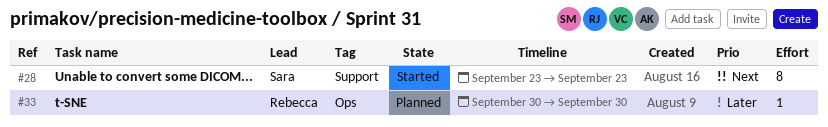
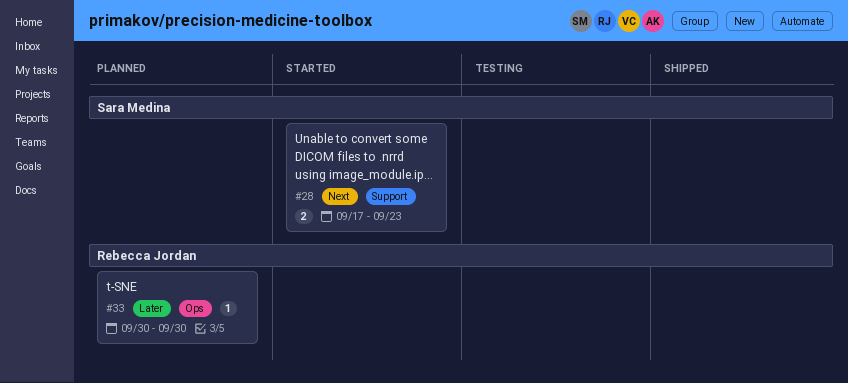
#28, estimate: 8 -> 2
#28, start: Sep 23 -> Sep 17

